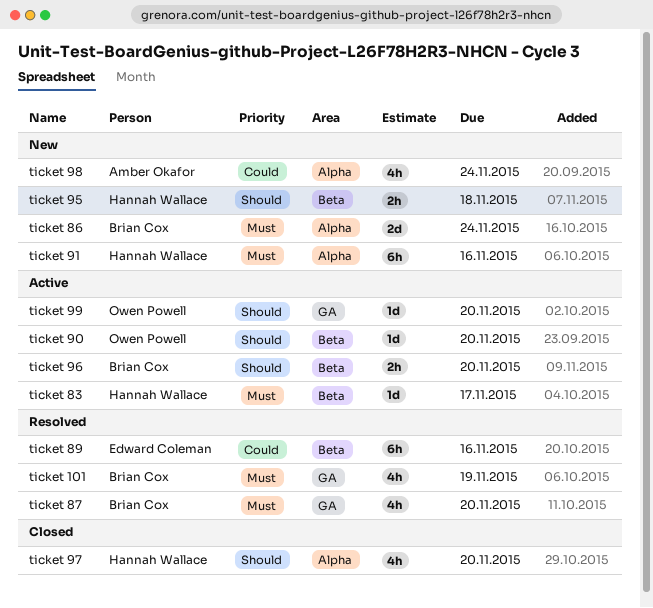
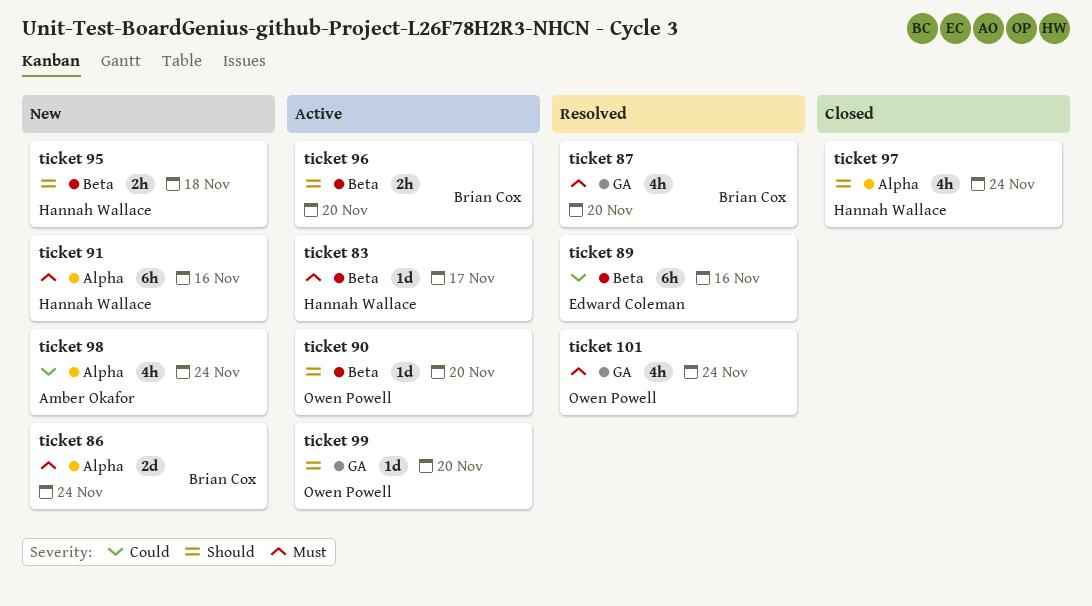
ticket 101, owner: Brian Cox -> Owen Powell
ticket 101, due: Nov 19 -> Nov 24
ticket 97, due: Nov 20 -> Nov 24

